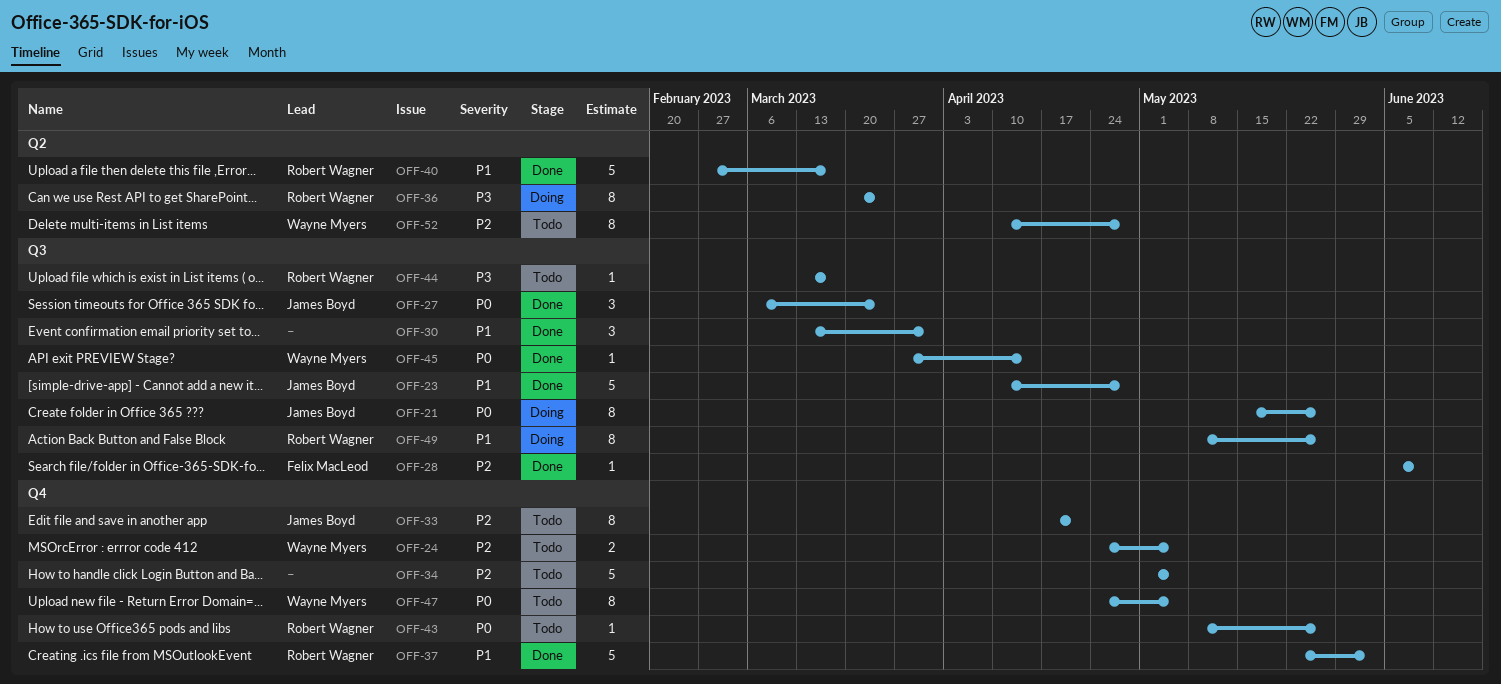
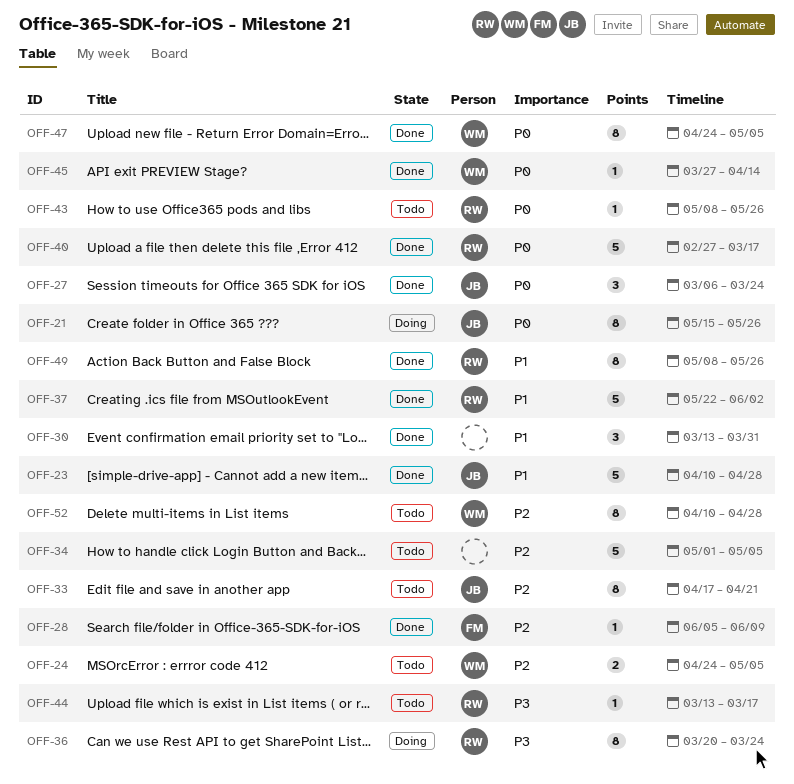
OFF-40, priority: P1 -> P0
OFF-47, status: Todo -> Done
OFF-49, status: Doing -> Done

